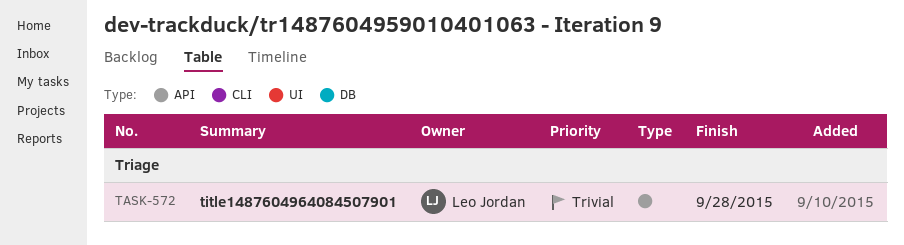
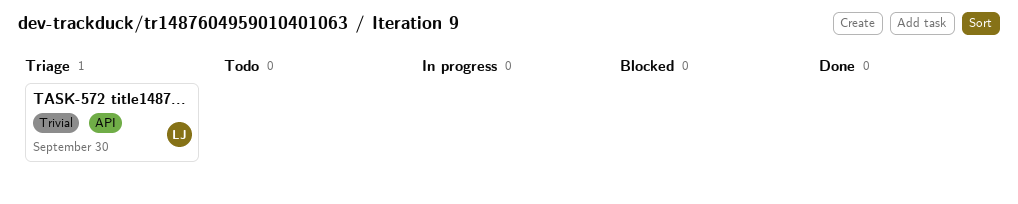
TASK-572, due: Sep 28 -> Sep 30

